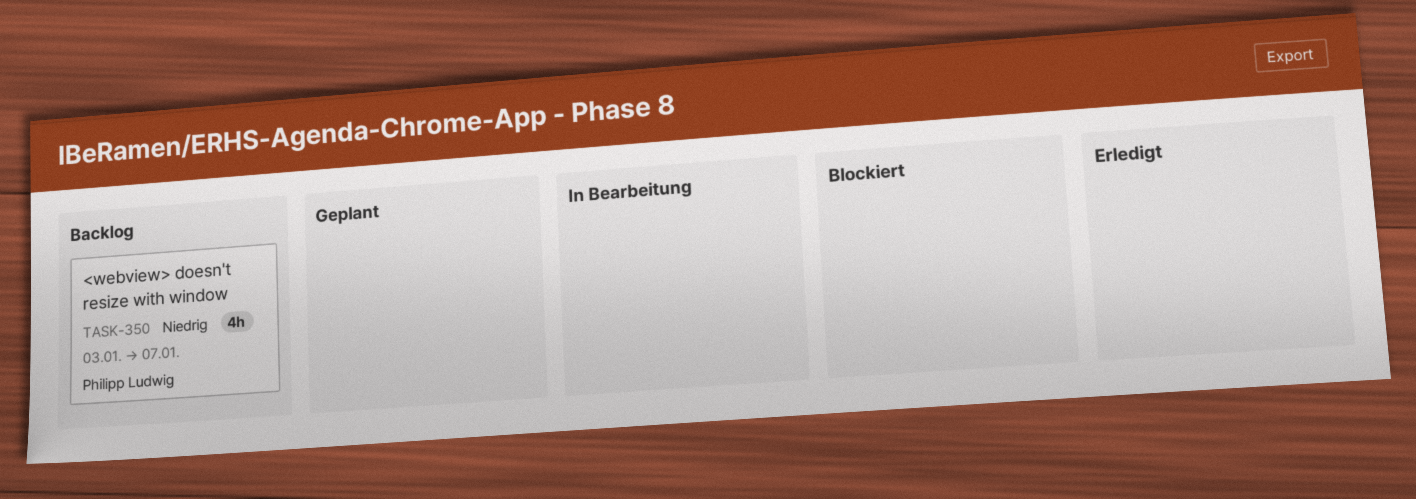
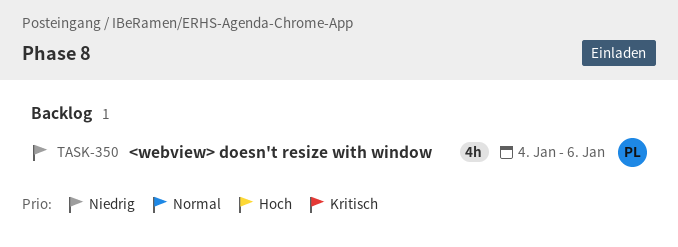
TASK-350, start: Jan 3 -> Jan 4
TASK-350, due: Jan 7 -> Jan 6

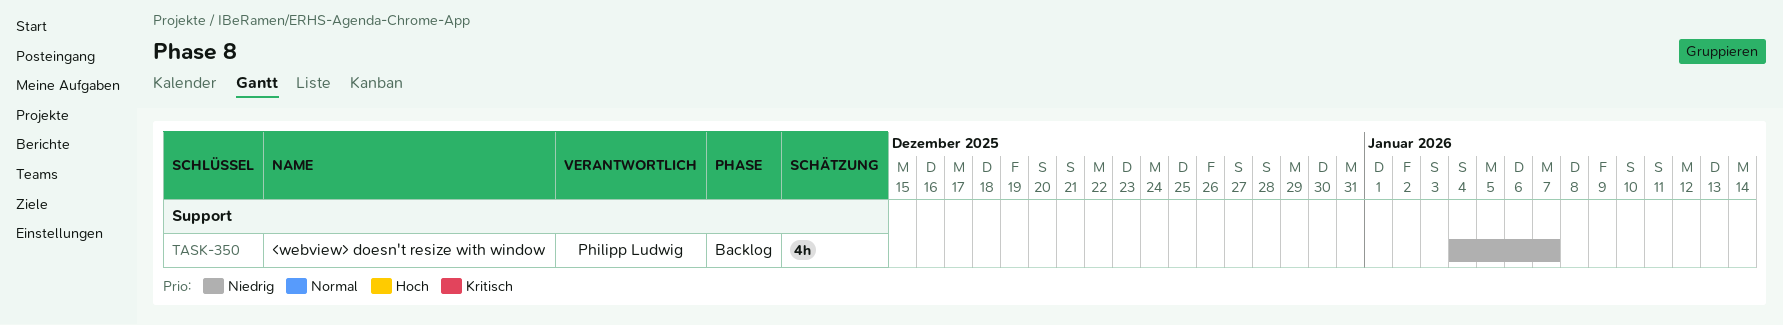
TASK-350, due: Jan 6 -> Jan 7

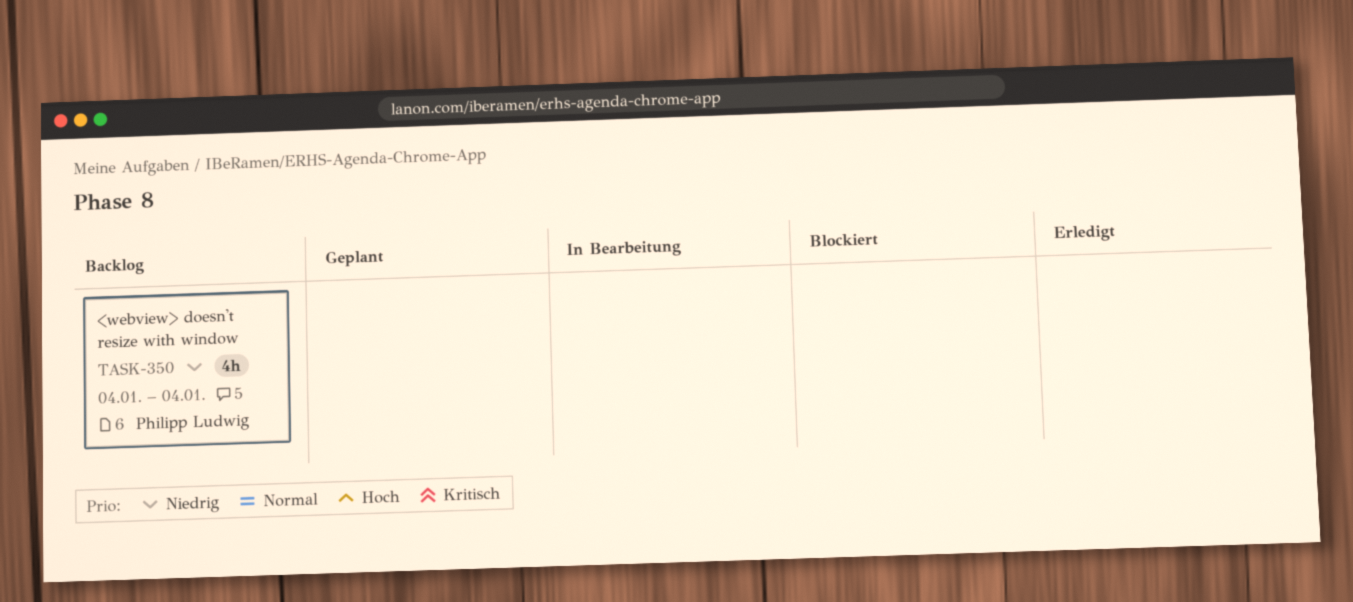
TASK-350, due: Jan 7 -> Jan 4

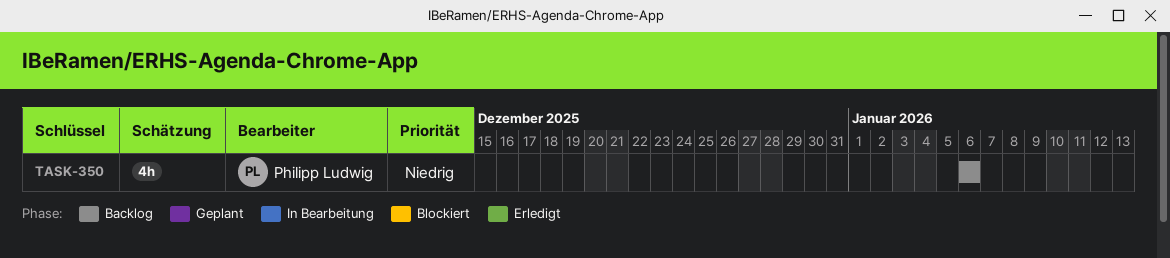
TASK-350, start: Jan 4 -> Jan 6
TASK-350, due: Jan 4 -> Jan 6

